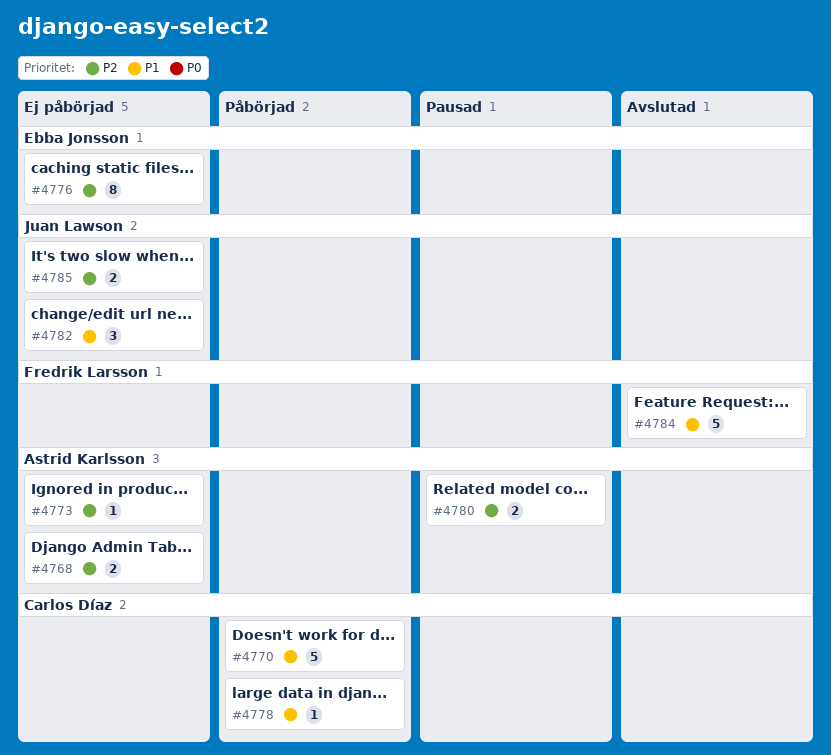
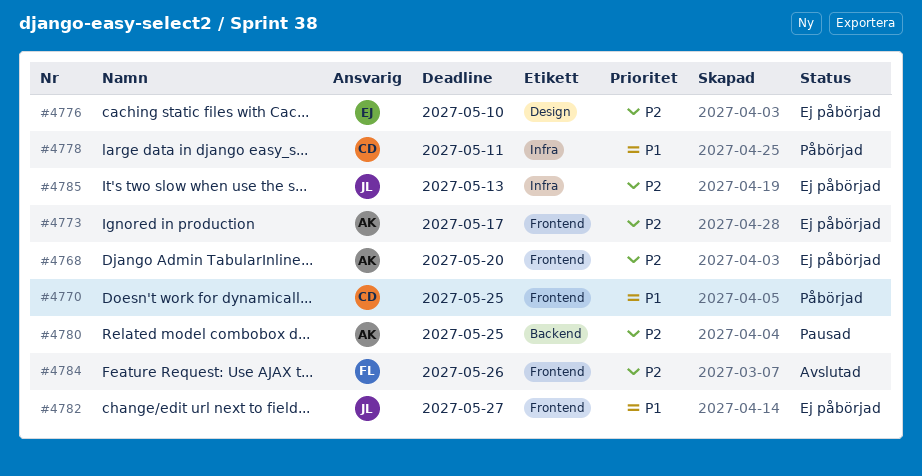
#4784, priority: P1 -> P2

